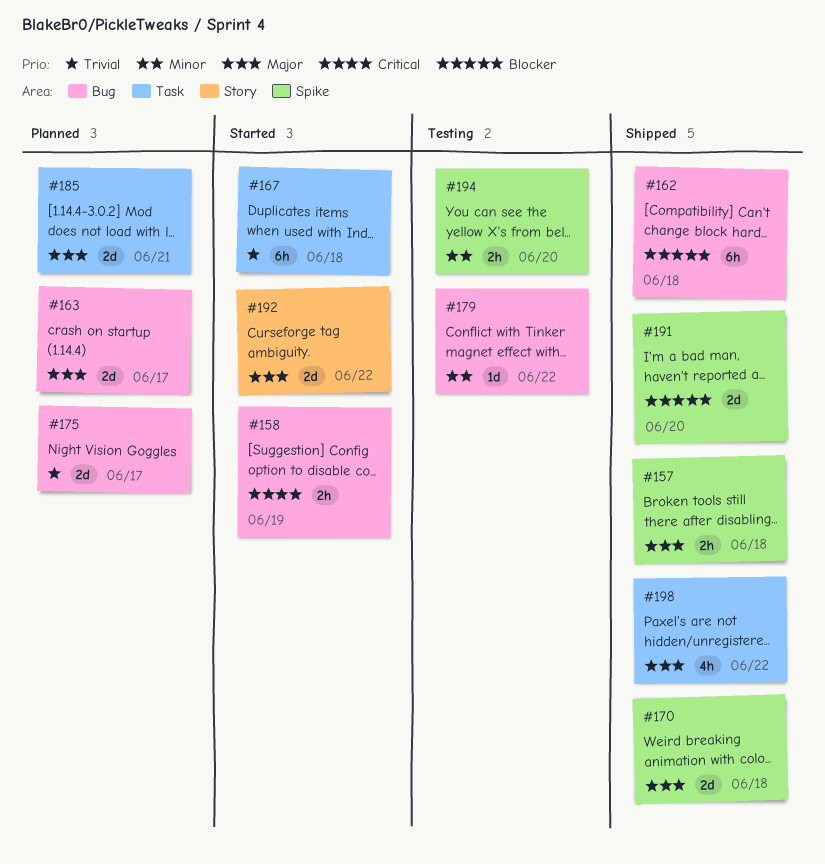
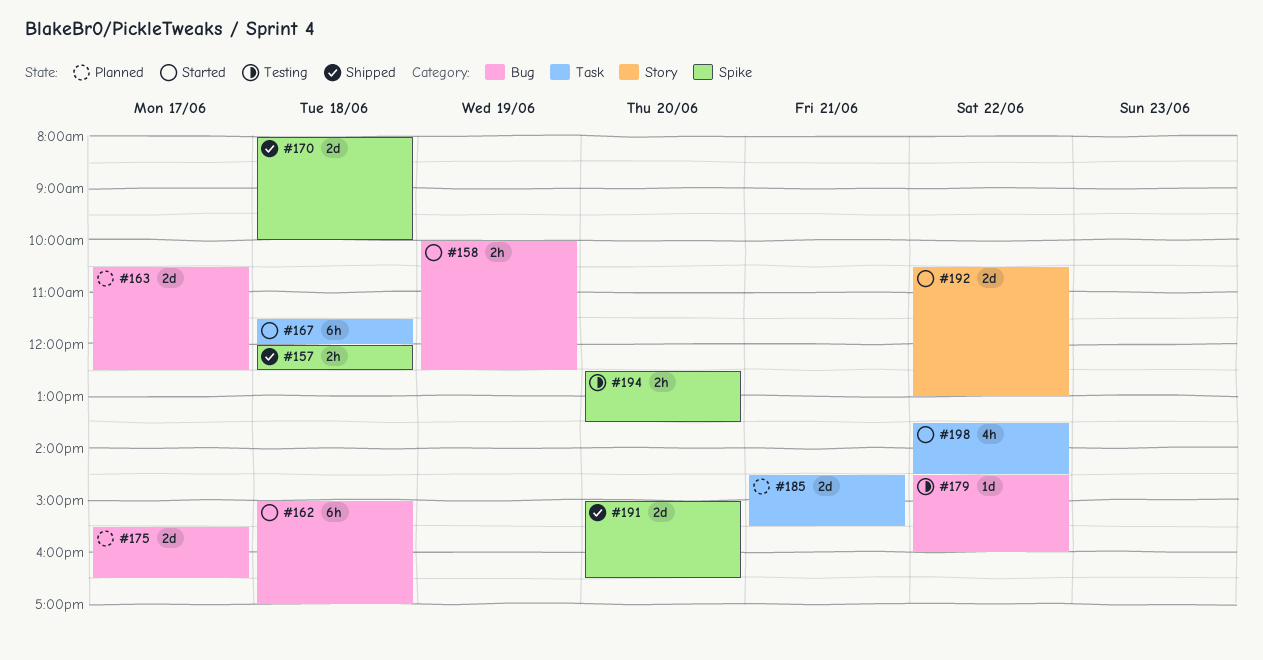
#162, status: Shipped -> Started
#198, status: Shipped -> Started

